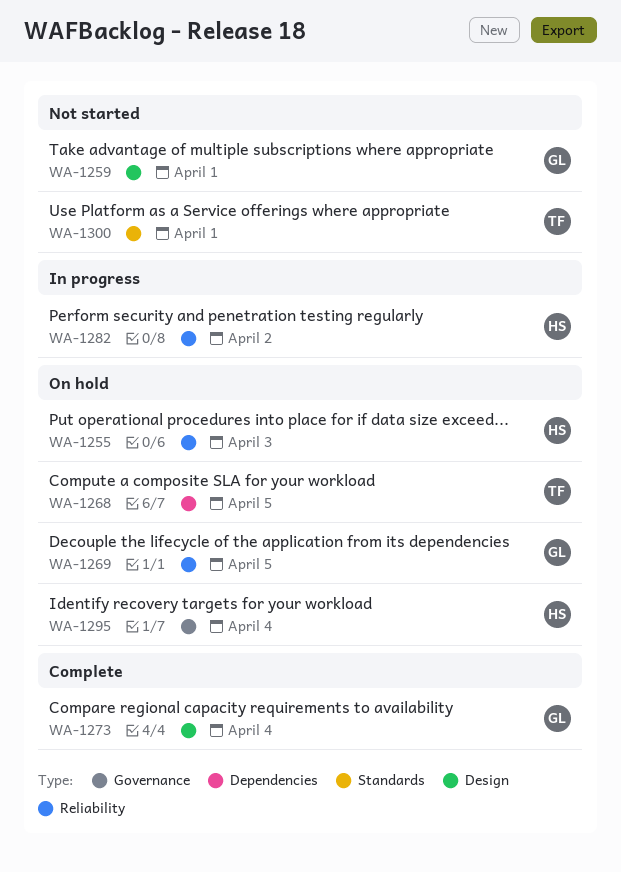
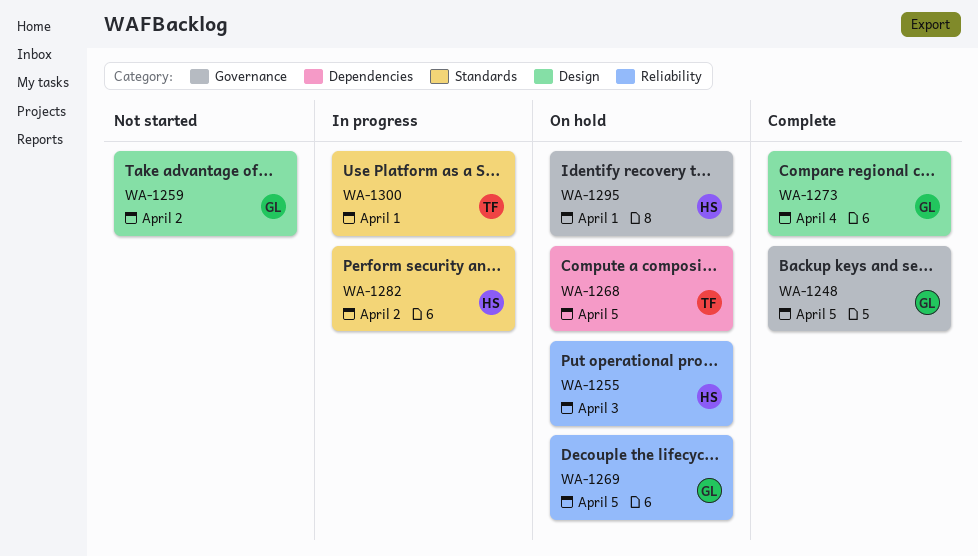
WA-1248: none -> present
WA-1259, due: Apr 1 -> Apr 2
WA-1282, label: Reliability -> Standards
WA-1295, due: Apr 4 -> Apr 1
WA-1300, status: Not started -> In progress

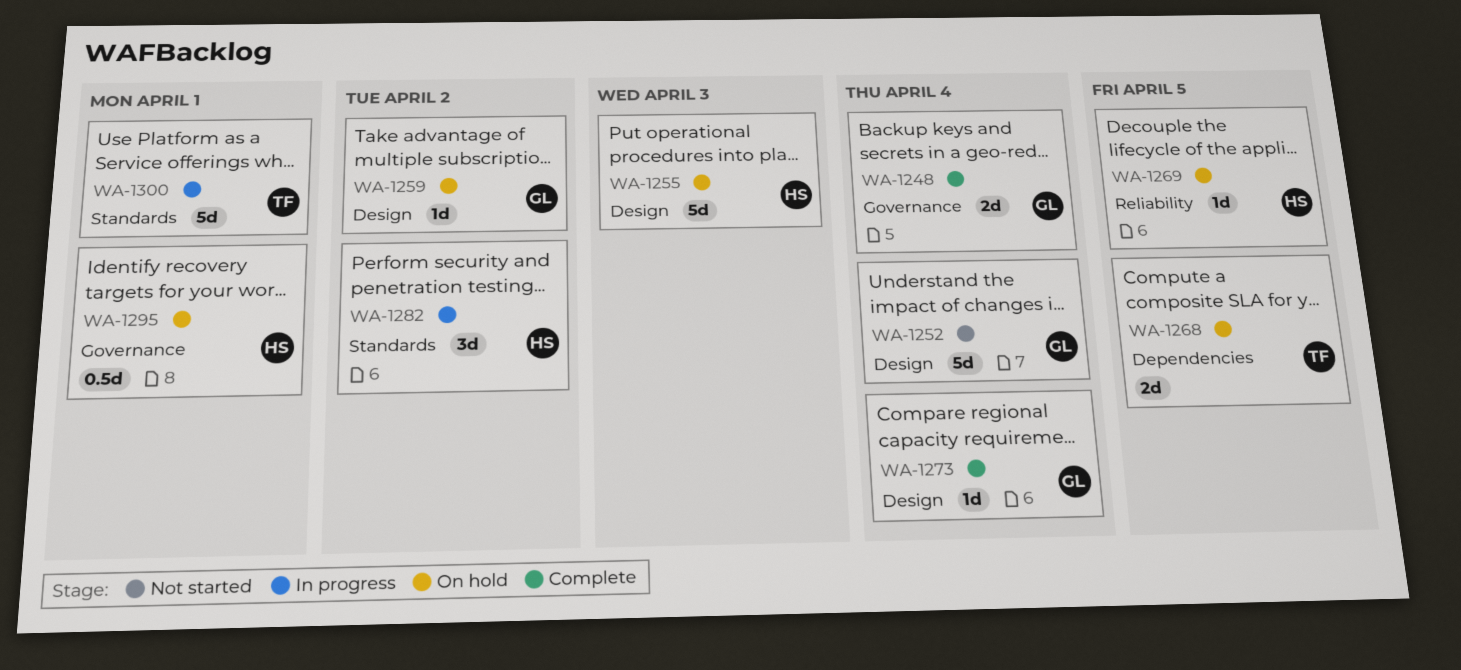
WA-1248, due: Apr 5 -> Apr 4
WA-1252: none -> present
WA-1255, label: Reliability -> Design
WA-1259, status: Not started -> On hold
WA-1269, owner: GL -> HS

